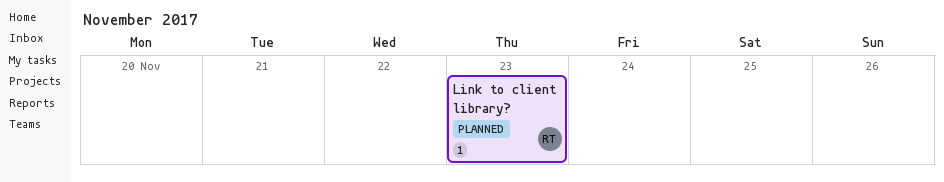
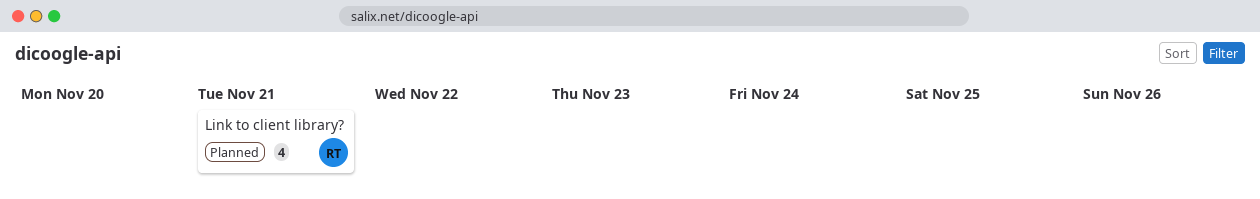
Link to client library?, estimate: 1 -> 4
Link to client library?, due: Nov 23 -> Nov 21

